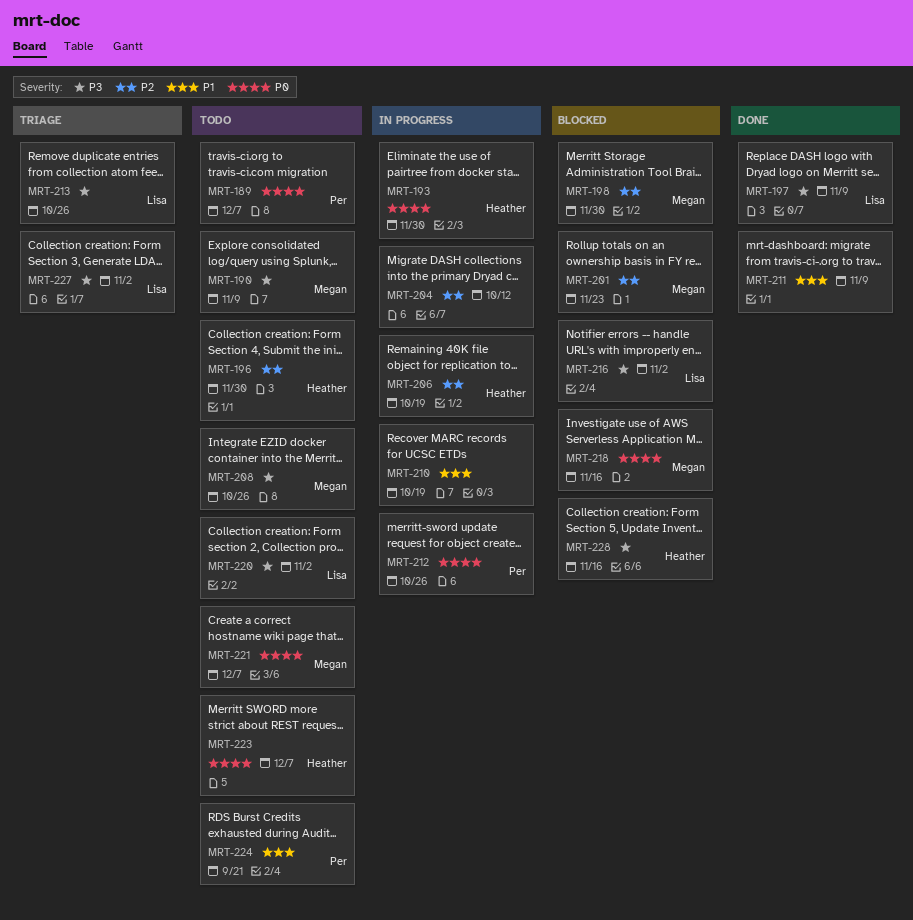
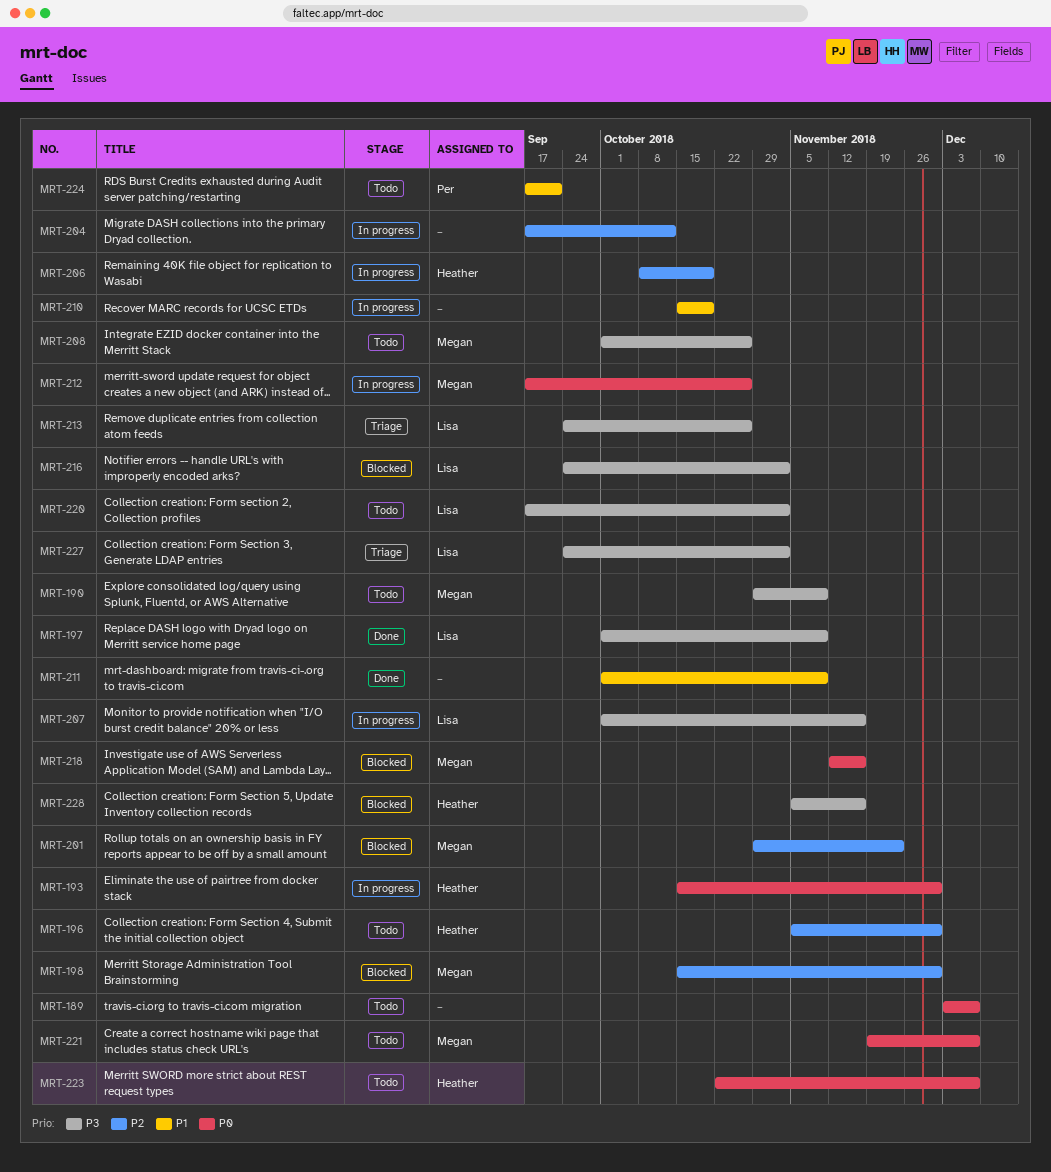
MRT-189, owner: Per -> none
MRT-207: none -> present
MRT-212, owner: Per -> Megan

